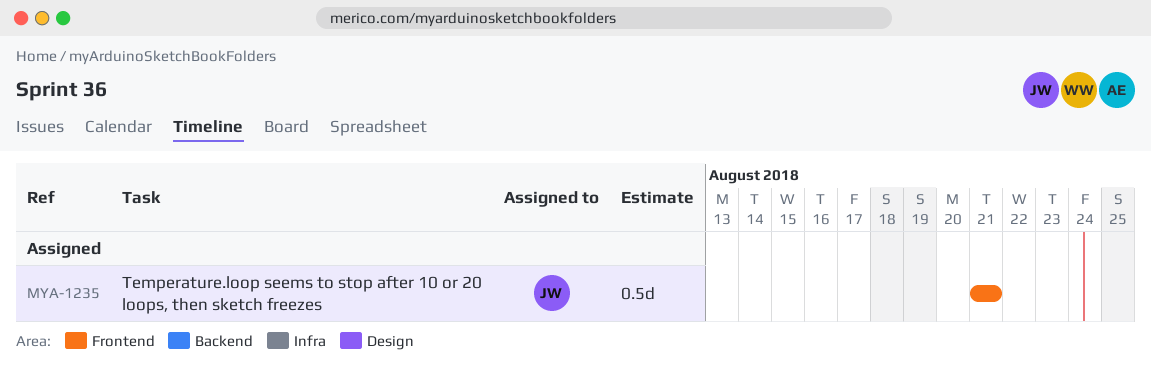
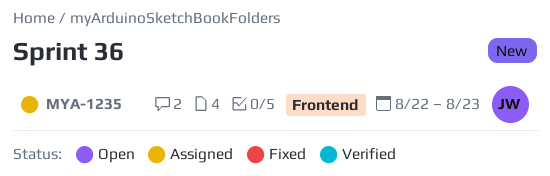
MYA-1235, start: Aug 21 -> Aug 22
MYA-1235, due: Aug 21 -> Aug 23

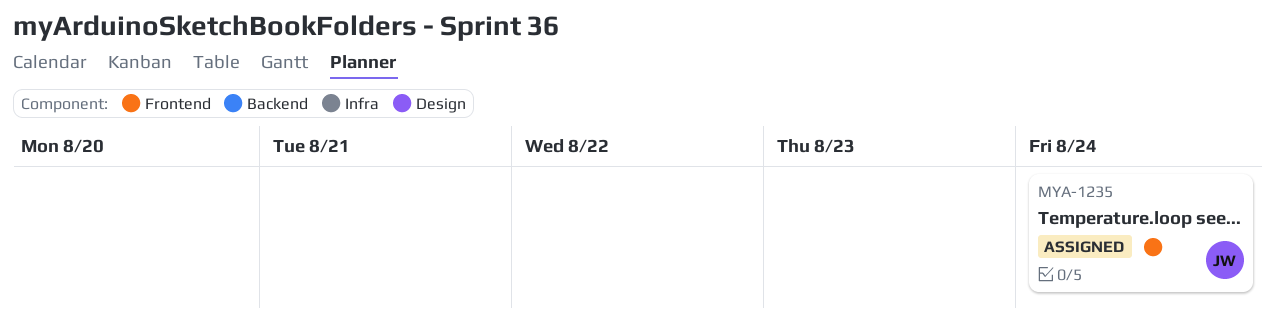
MYA-1235, due: Aug 23 -> Aug 24

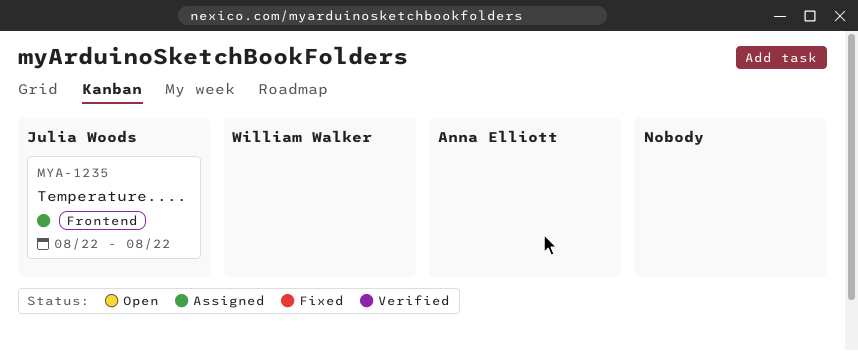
MYA-1235, due: Aug 24 -> Aug 22

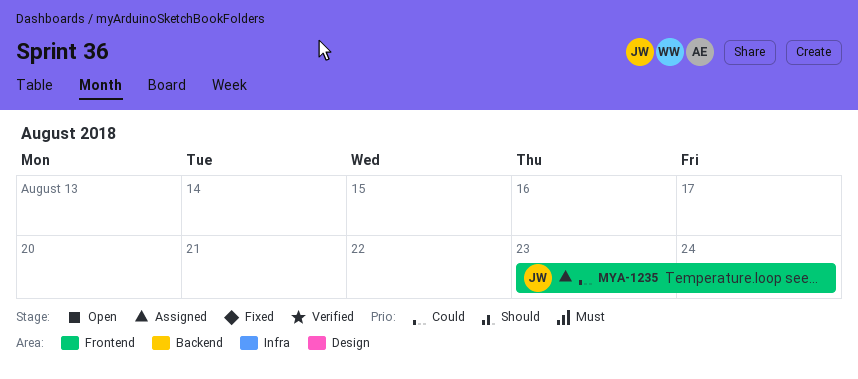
MYA-1235, start: Aug 22 -> Aug 23
MYA-1235, due: Aug 22 -> Aug 24

